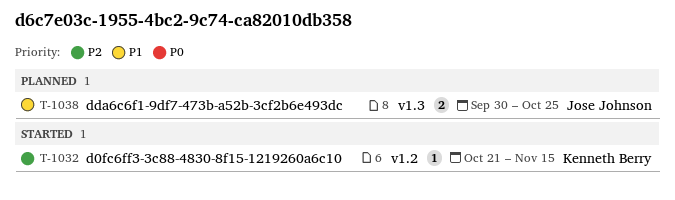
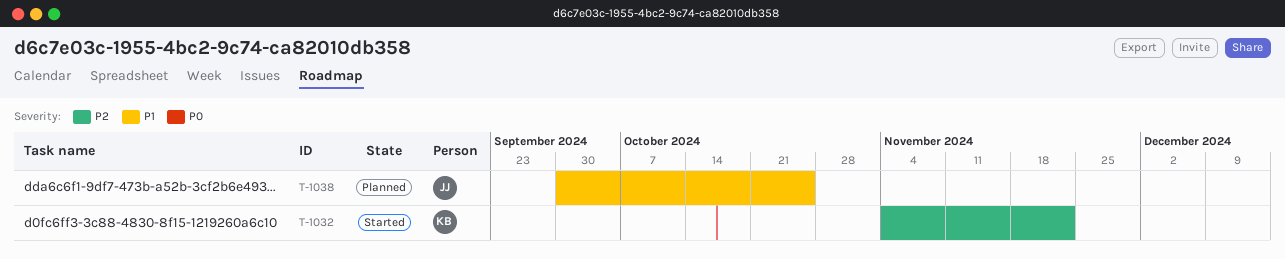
T-1032, start: Oct 21 -> Nov 4
T-1032, due: Nov 15 -> Nov 22

